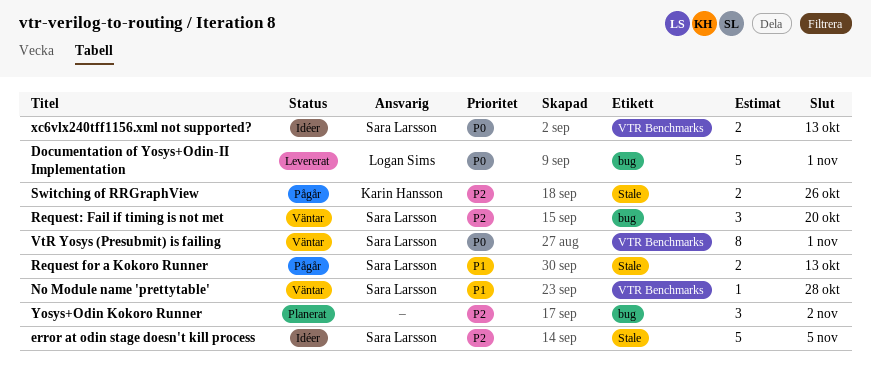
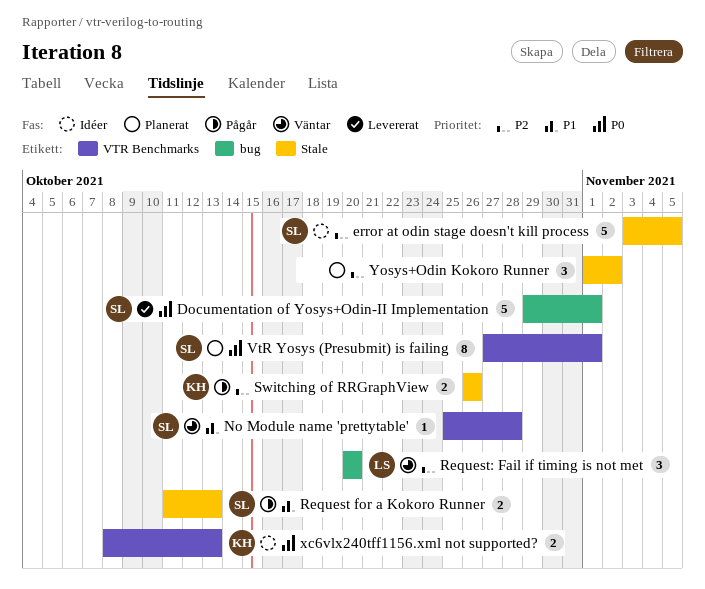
Documentation of Yosys+Odin-II Implementation, owner: Logan Sims -> Sara Larsson
Request: Fail if timing is not met, owner: Sara Larsson -> Logan Sims
VtR Yosys (Presubmit) is failing, status: Väntar -> Planerat
xc6vlx240tff1156.xml not supported?, owner: Sara Larsson -> Karin Hansson
Yosys+Odin Kokoro Runner, label: bug -> Stale

